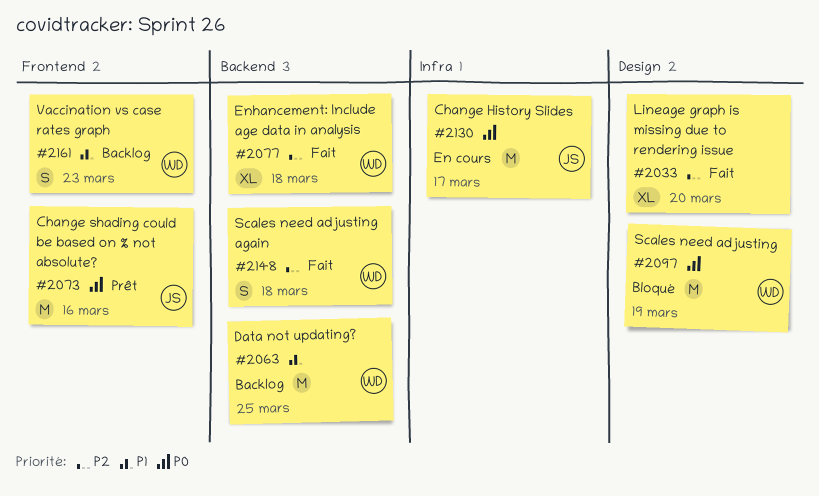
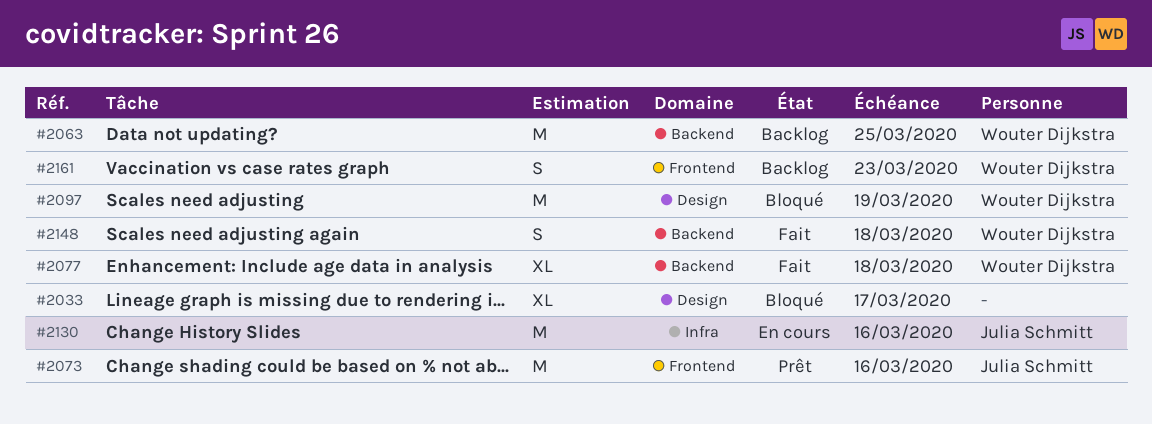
#2033, status: Fait -> Bloqué
#2033, due: Mar 20 -> Mar 17
#2130, due: Mar 17 -> Mar 16

